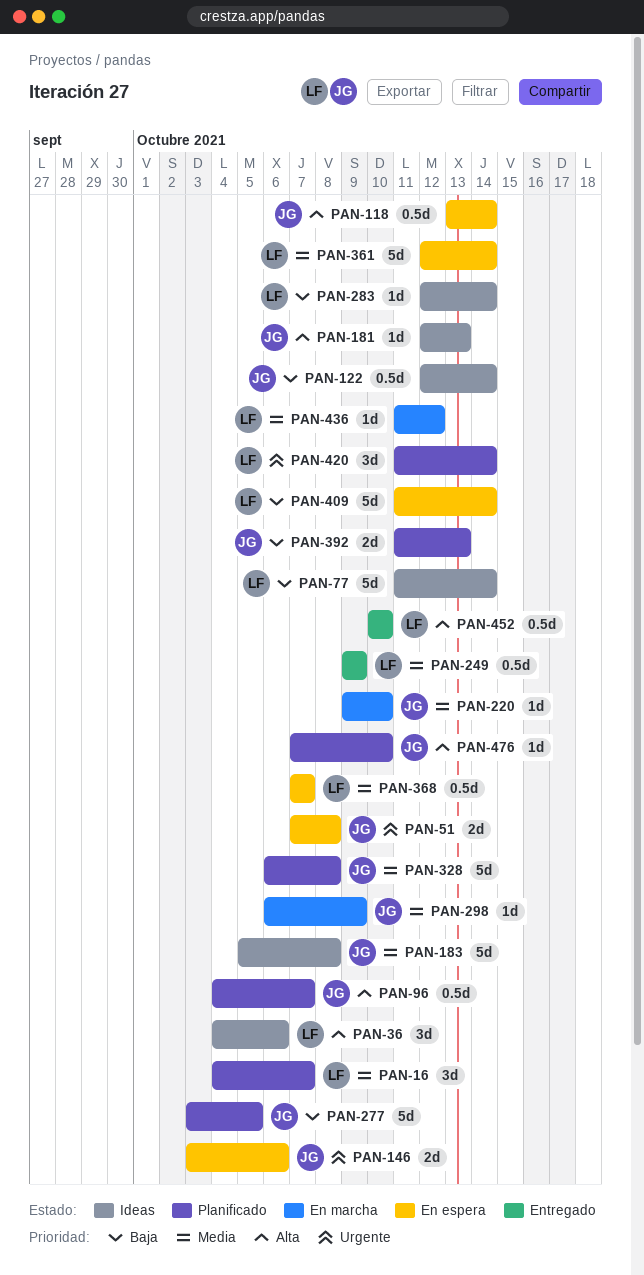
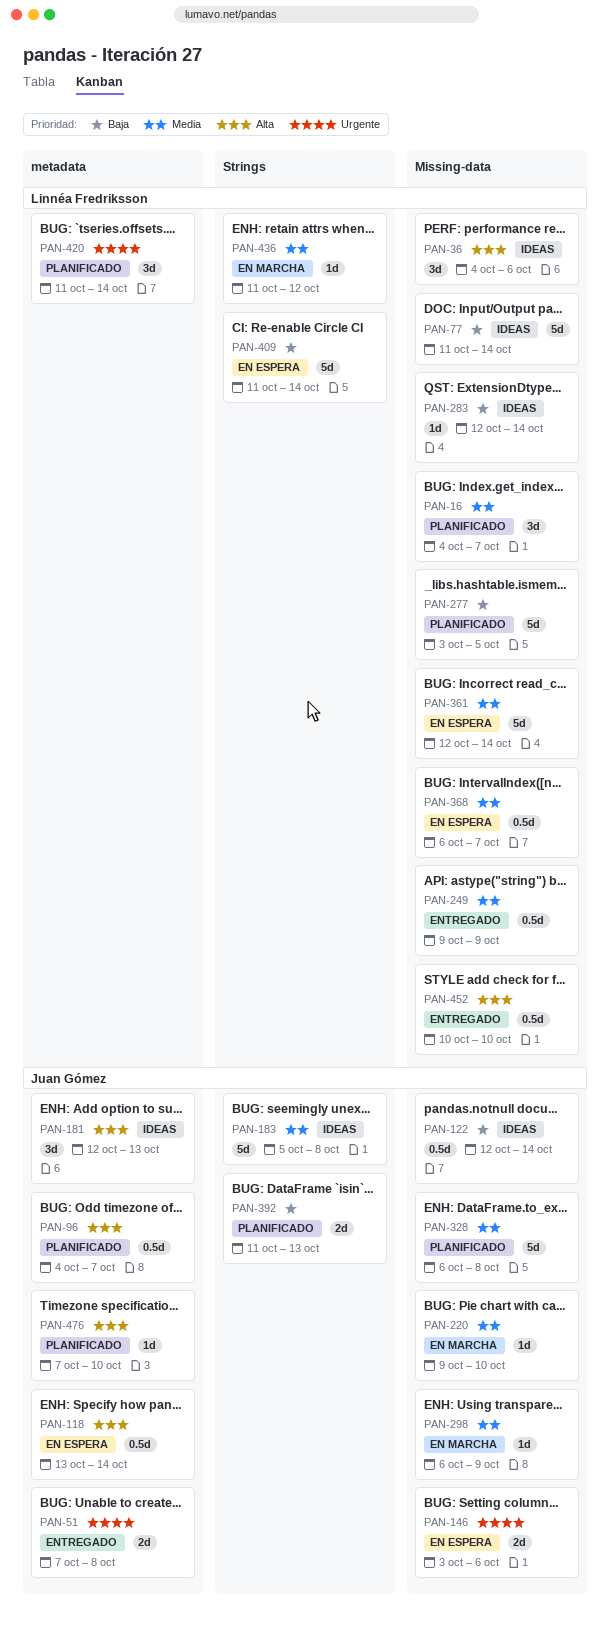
PAN-51, status: En espera -> Entregado
PAN-181, estimate: 1d -> 3d
PAN-277, owner: Juan Gómez -> Linnéa Fredriksson
PAN-368, start: Oct 7 -> Oct 6

